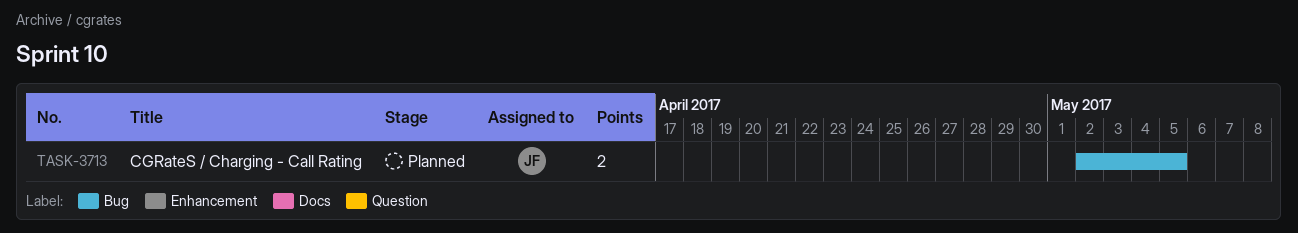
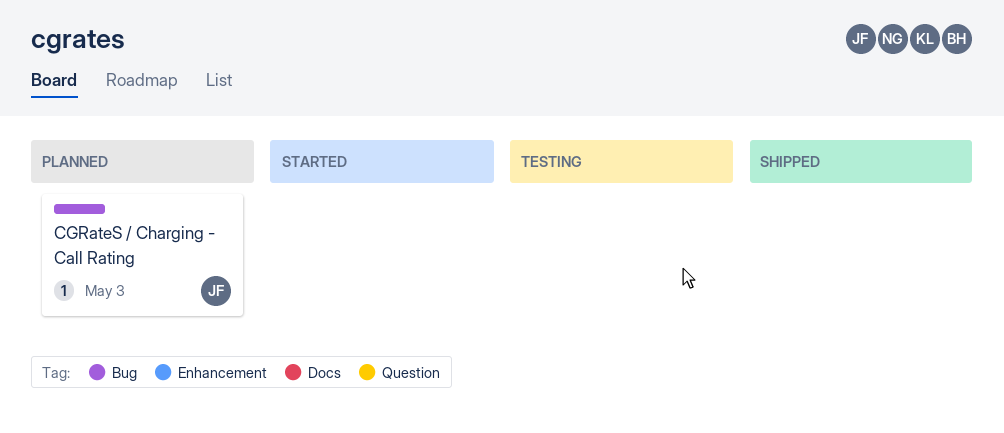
CGRateS / Charging - Call Rating, estimate: 2 -> 1
CGRateS / Charging - Call Rating, due: May 5 -> May 3

